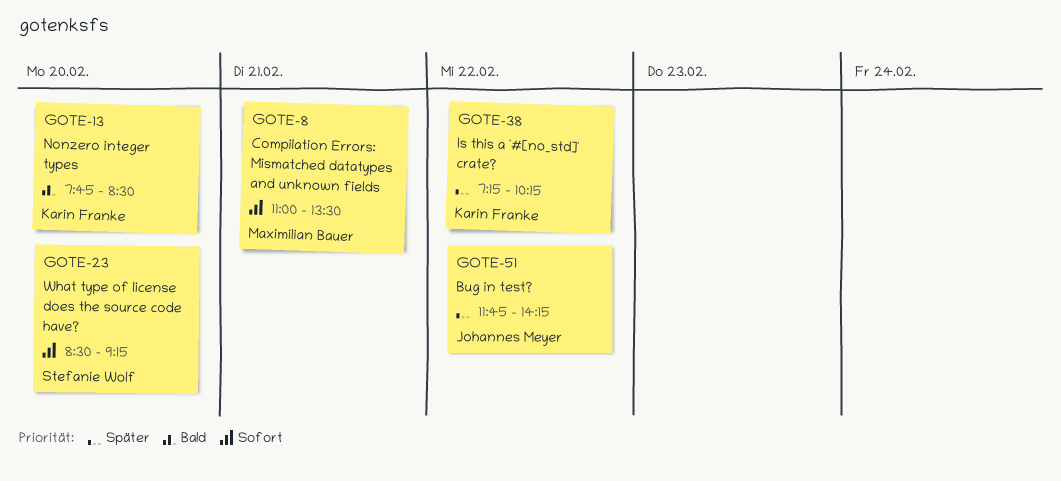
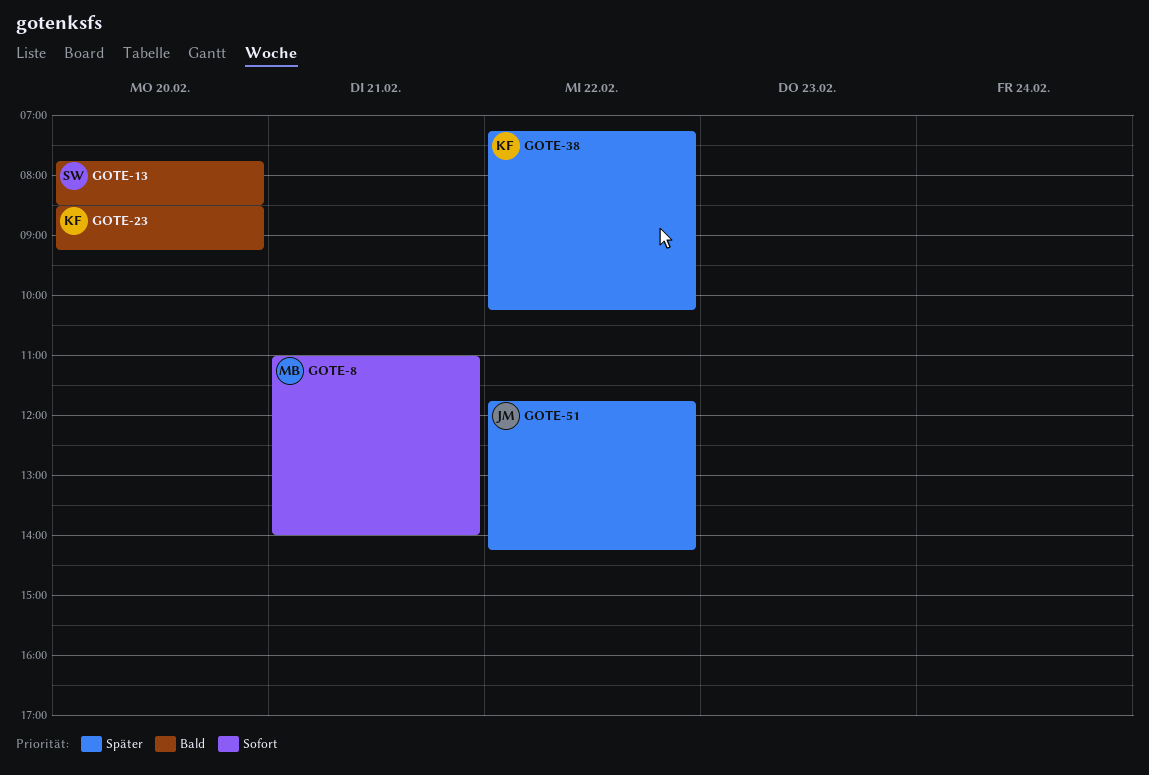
GOTE-8, ends: 13:30 -> 14:00
GOTE-13, owner: Karin Franke -> Stefanie Wolf
GOTE-23, owner: Stefanie Wolf -> Karin Franke
GOTE-23, priority: Sofort -> Bald

